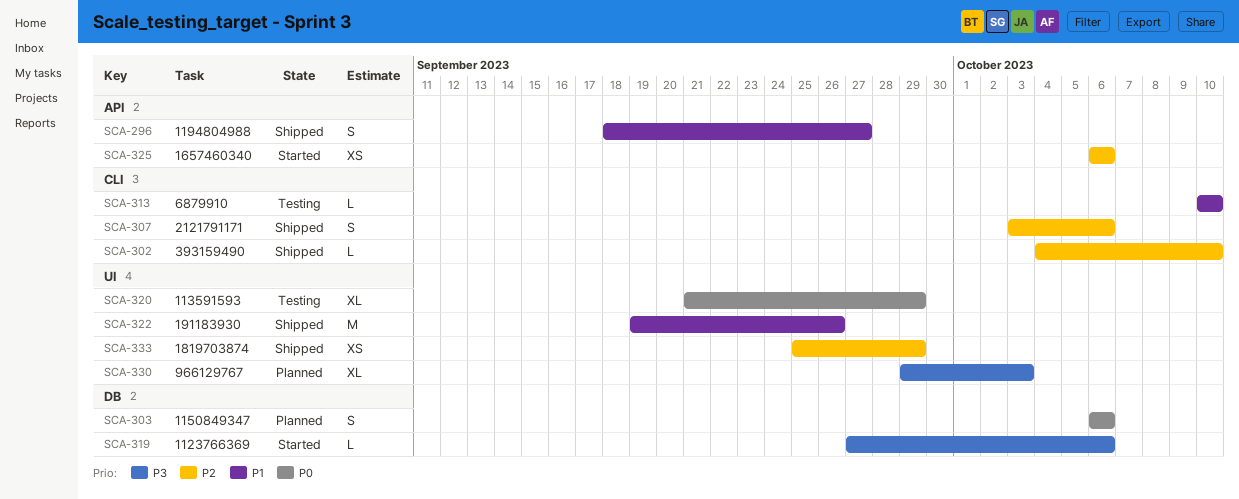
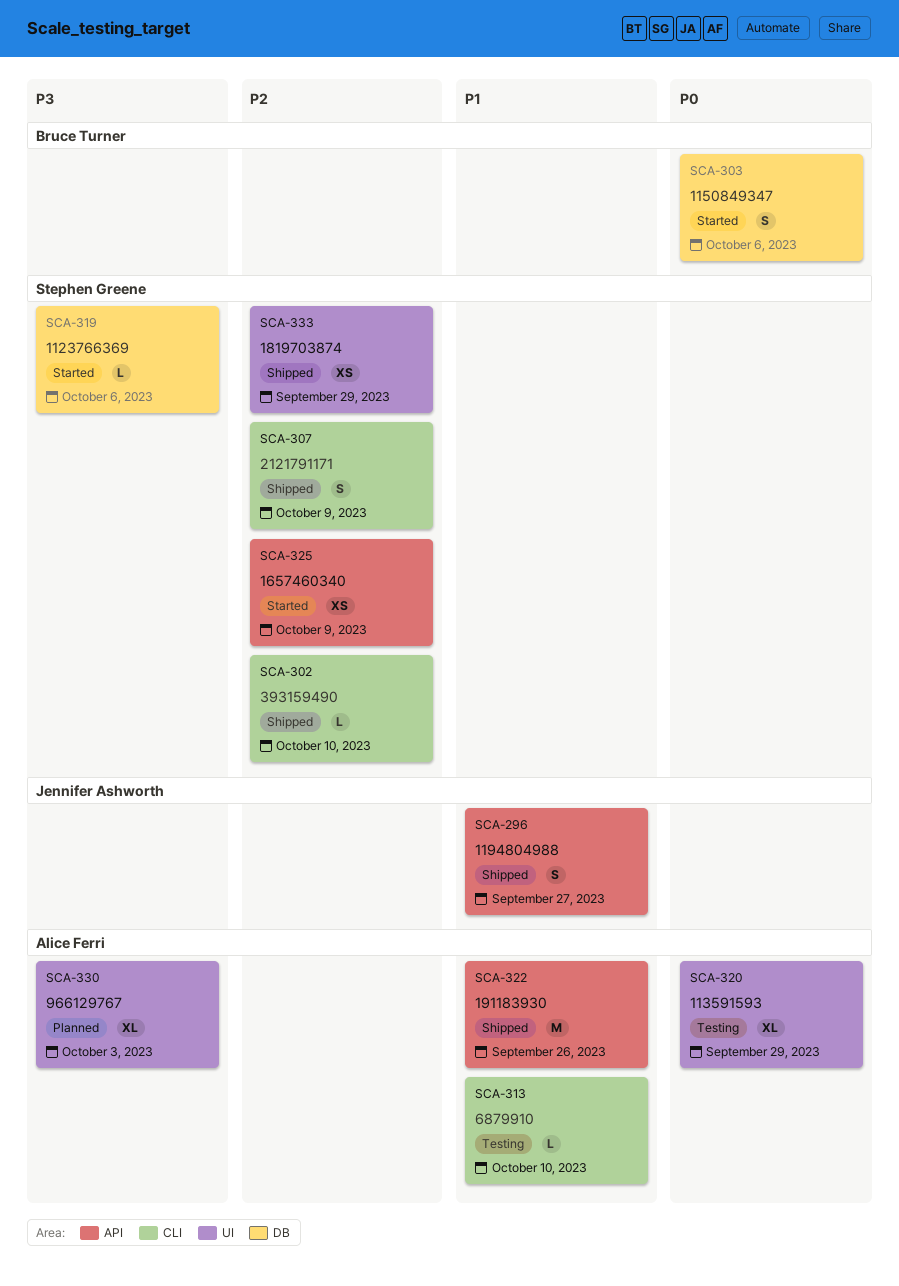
SCA-303, status: Planned -> Started
SCA-307, due: Oct 6 -> Oct 9
SCA-322, label: UI -> API
SCA-325, due: Oct 6 -> Oct 9

